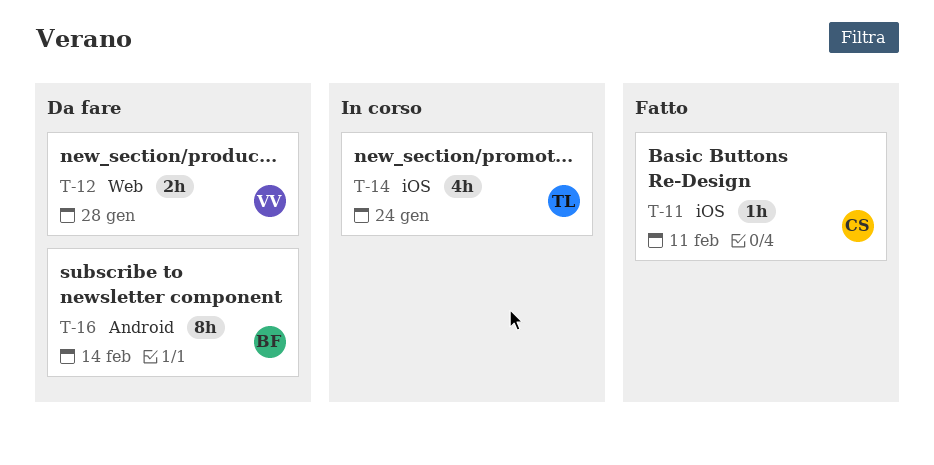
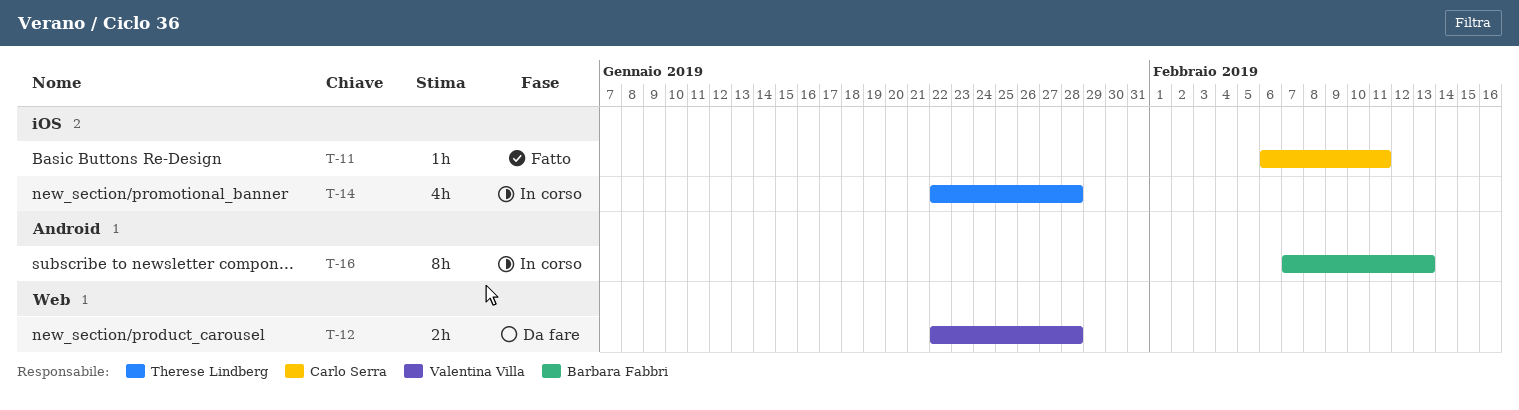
T-14, due: Jan 24 -> Jan 28
T-16, status: Da fare -> In corso
T-16, due: Feb 14 -> Feb 13

